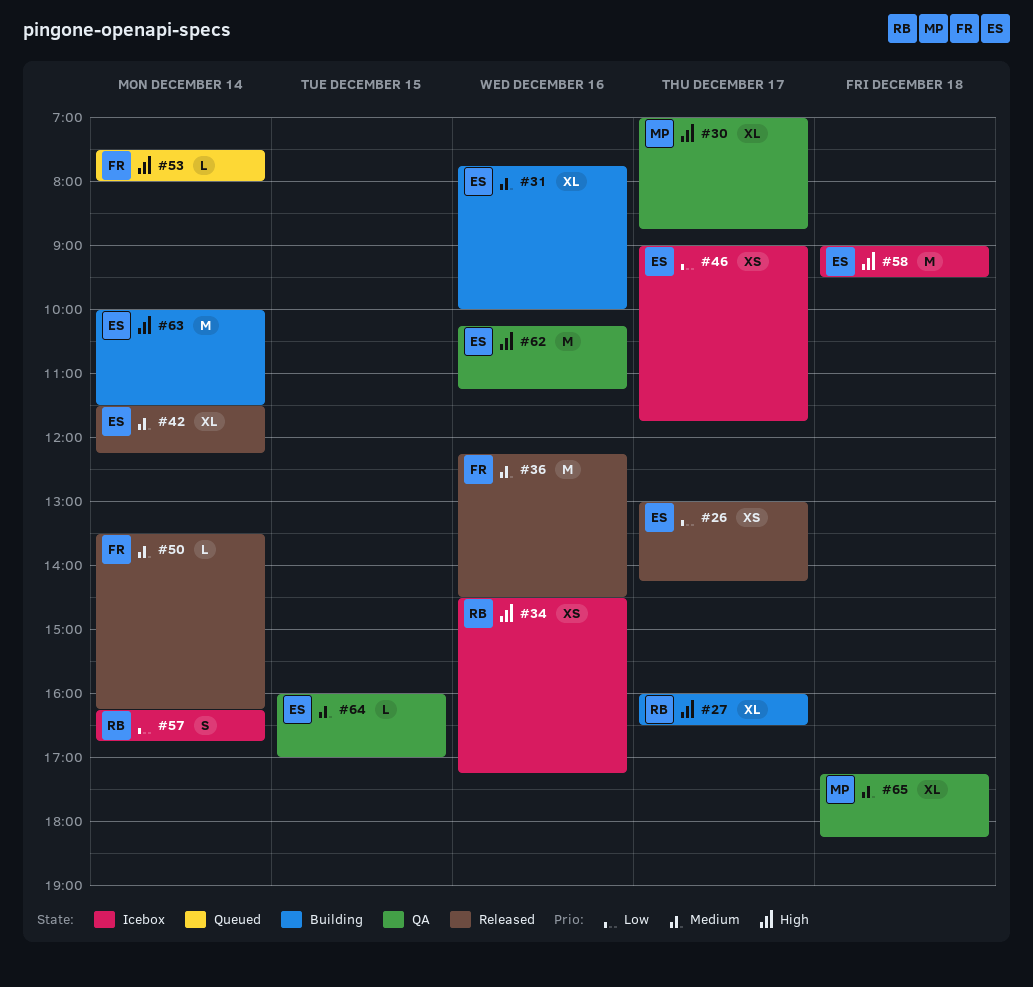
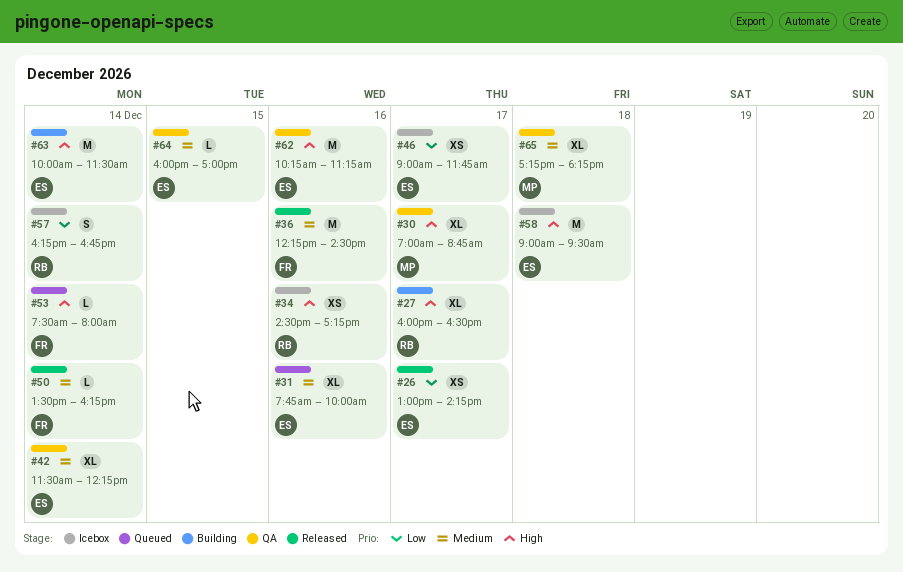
#31, status: Building -> Queued
#42, status: Released -> QA

